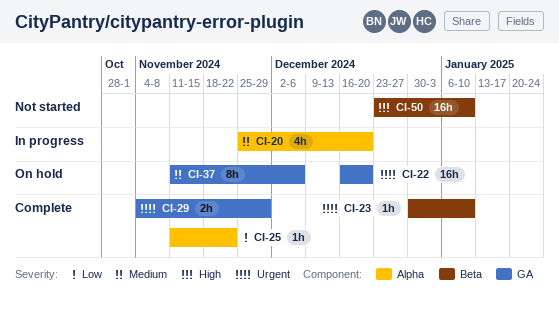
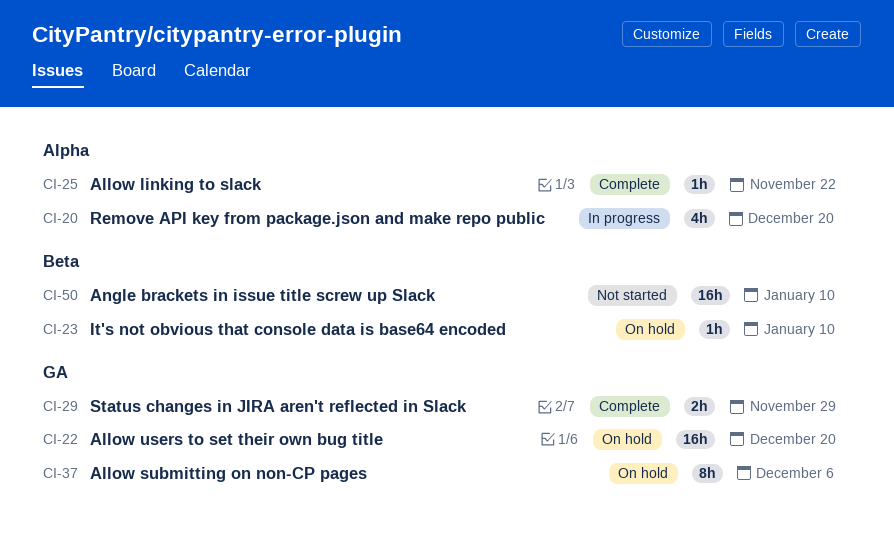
CI-23, status: Complete -> On hold

